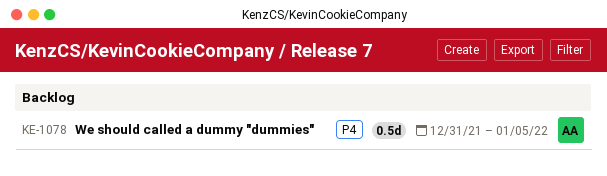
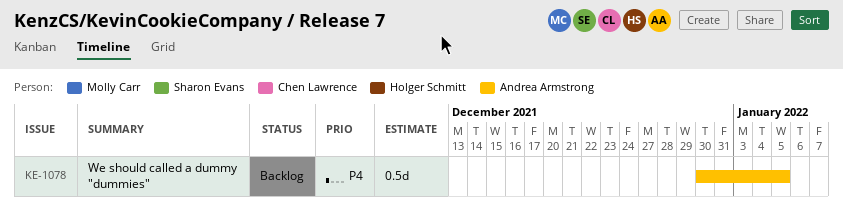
KE-1078, start: Dec 31 -> Dec 30

